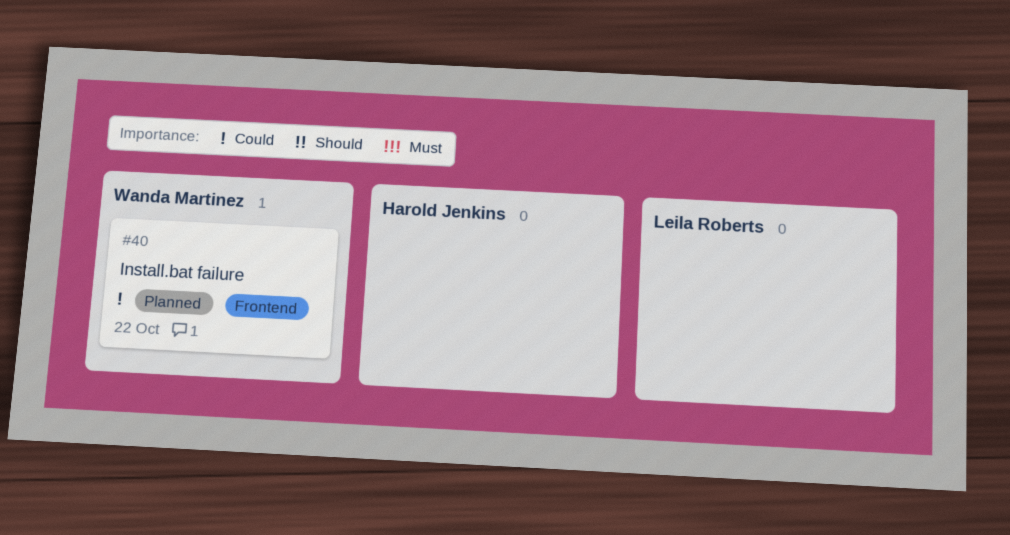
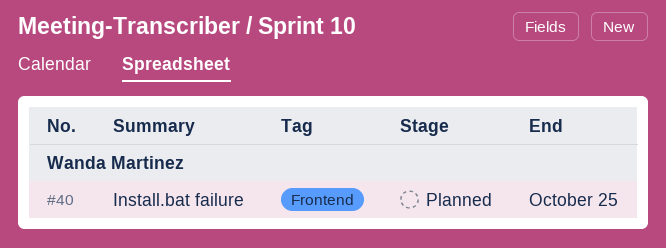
#40, due: Oct 22 -> Oct 25

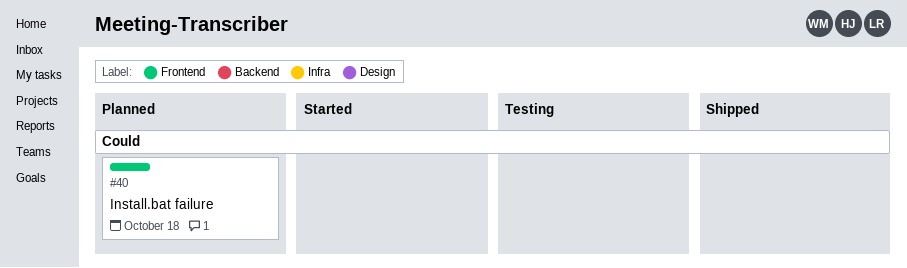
#40, due: Oct 25 -> Oct 18

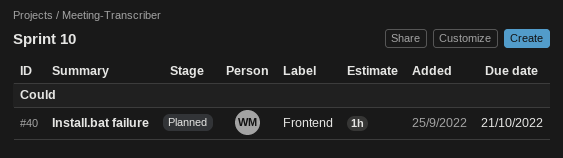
#40, due: Oct 18 -> Oct 21

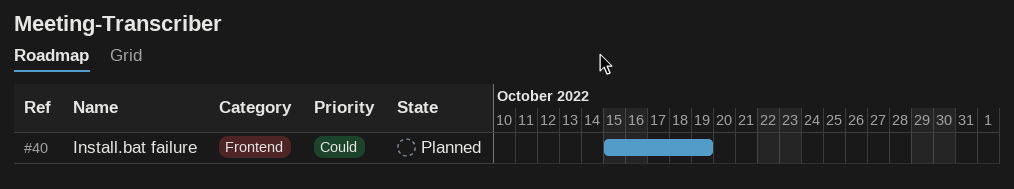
#40, due: Oct 21 -> Oct 19

